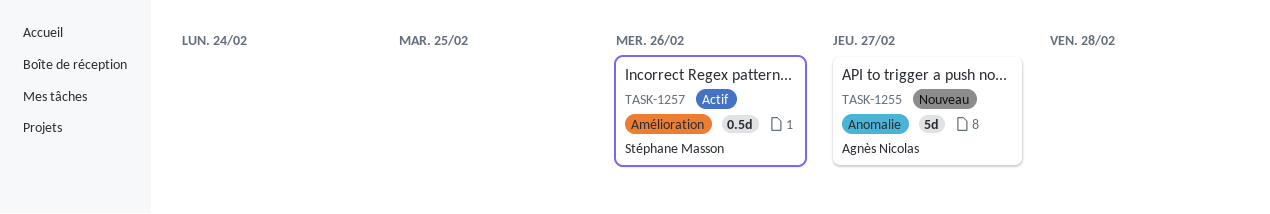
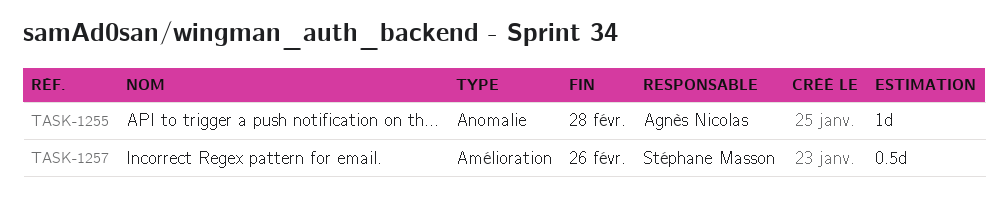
TASK-1255, estimate: 5d -> 1d
TASK-1255, due: Feb 27 -> Feb 28

